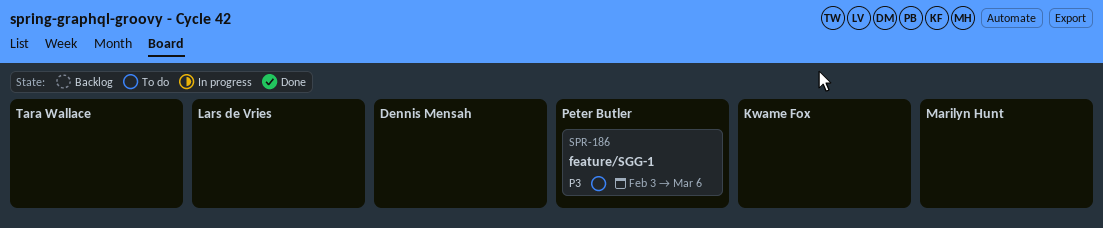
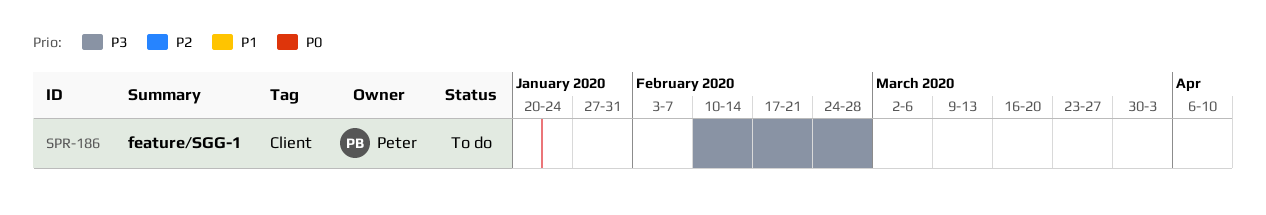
SPR-186, start: Feb 3 -> Feb 10
SPR-186, due: Mar 6 -> Feb 28

